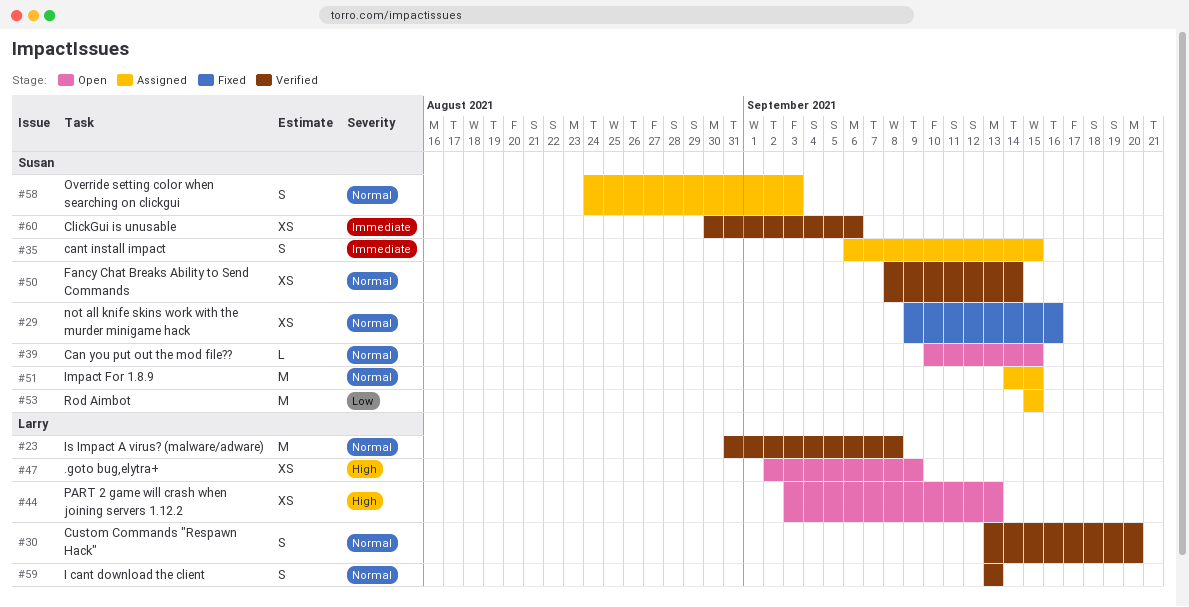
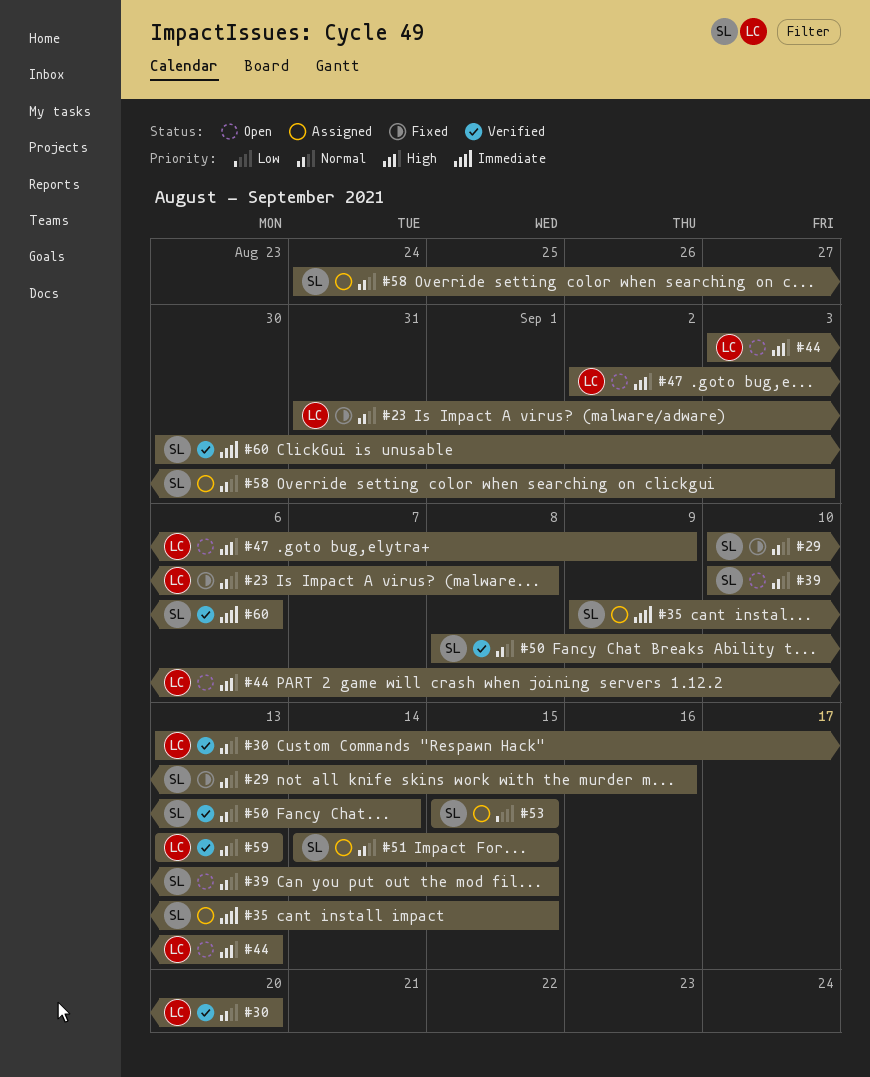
#23, status: Verified -> Fixed
#29, start: Sep 9 -> Sep 10
#35, start: Sep 6 -> Sep 9

